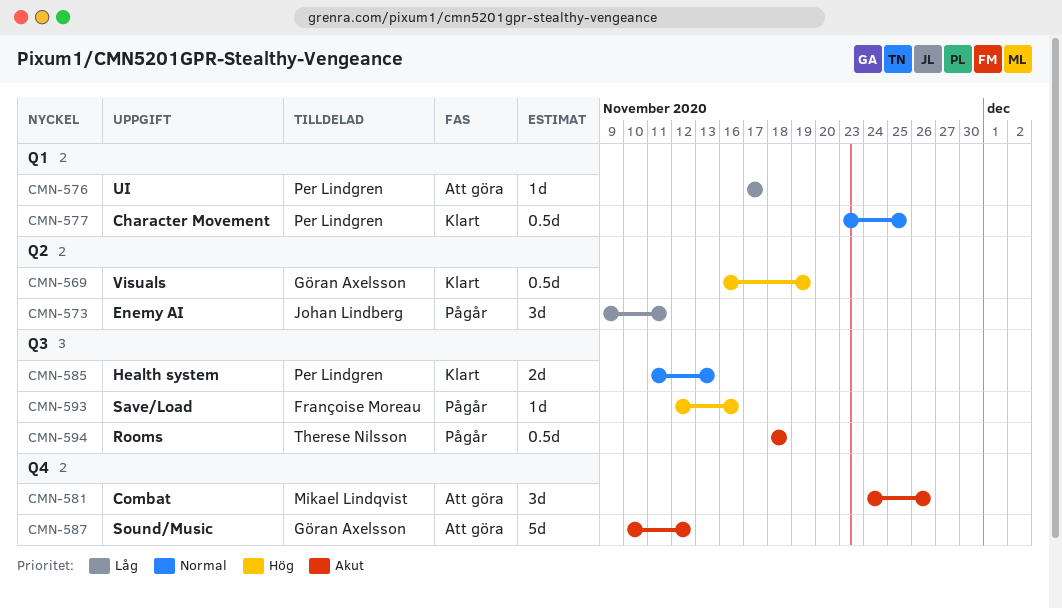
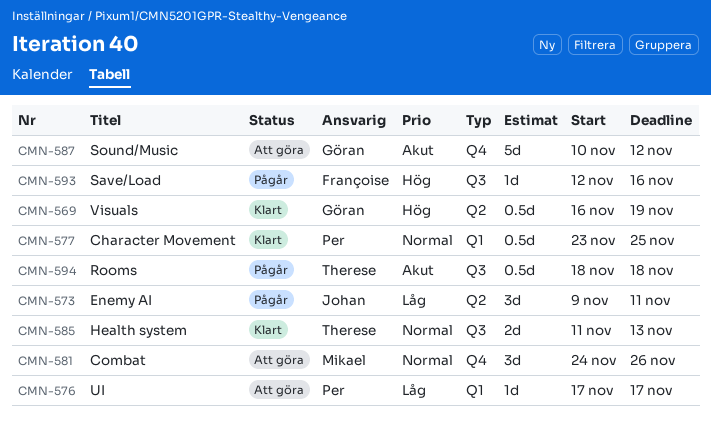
CMN-581, priority: Akut -> Normal
CMN-585, owner: Per Lindgren -> Therese Nilsson

